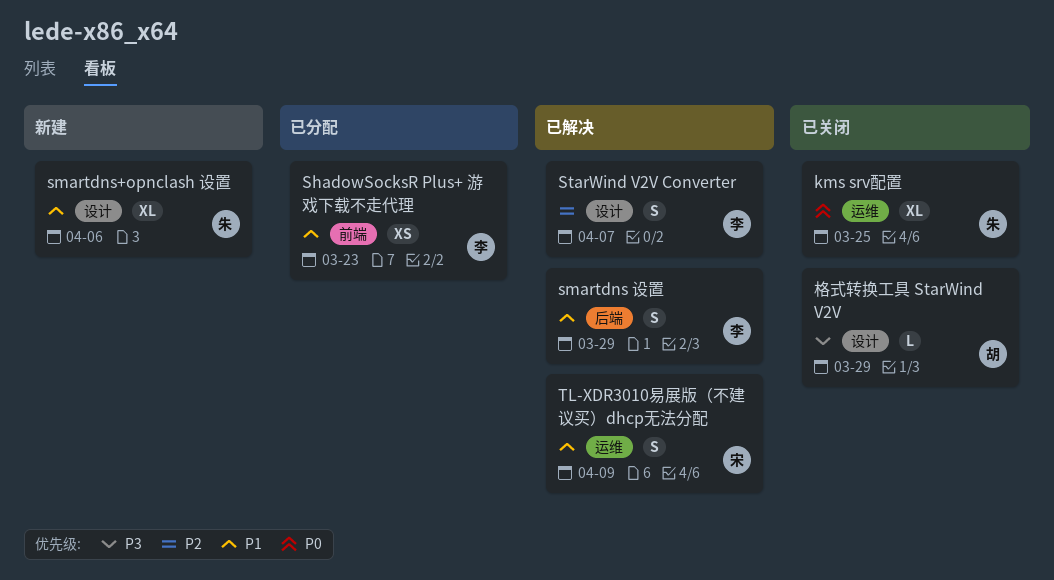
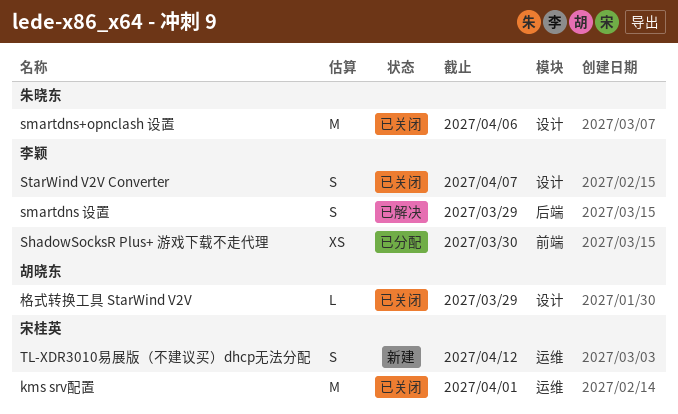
kms srv配置, owner: 朱晓东 -> 宋桂英
kms srv配置, estimate: XL -> M
kms srv配置, due: Mar 25 -> Apr 1
ShadowSocksR Plus+ 游戏下载不走代理, due: Mar 23 -> Mar 30
smartdns+opnclash 设置, status: 新建 -> 已关闭
smartdns+opnclash 设置, estimate: XL -> M
StarWind V2V Converter, status: 已解决 -> 已关闭
TL-XDR3010易展版（不建议买）dhcp无法分配, status: 已解决 -> 新建
TL-XDR3010易展版（不建议买）dhcp无法分配, due: Apr 9 -> Apr 12

